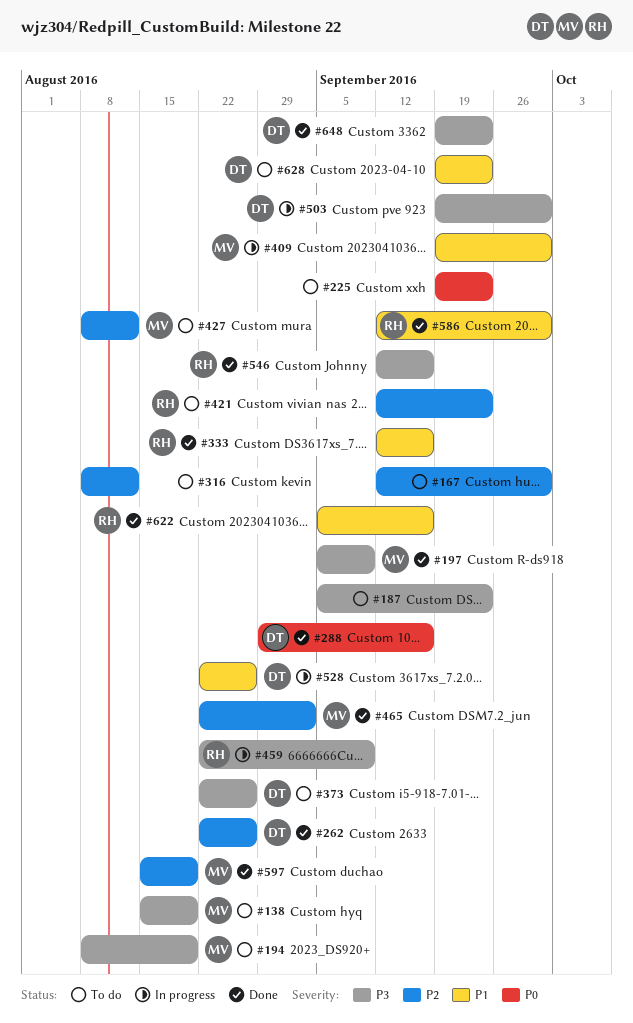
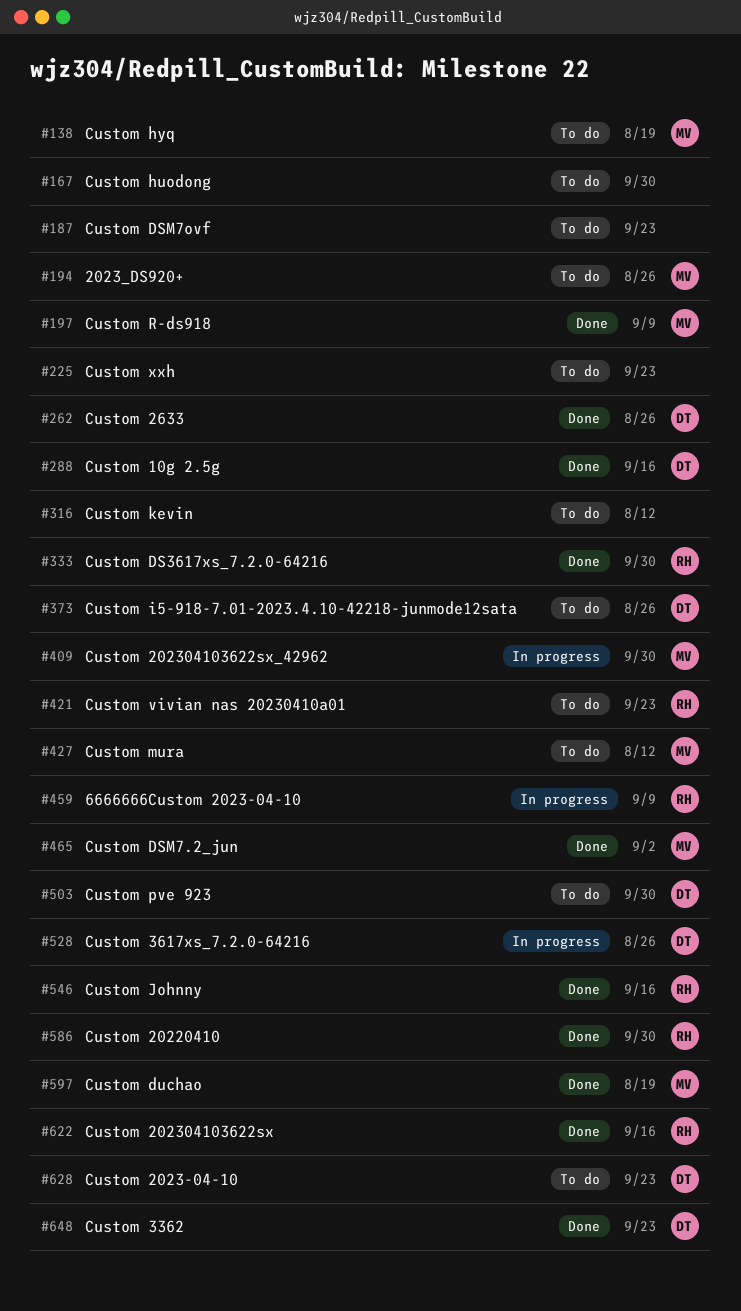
#194, due: Aug 19 -> Aug 26
#333, due: Sep 16 -> Sep 30
#503, status: In progress -> To do

